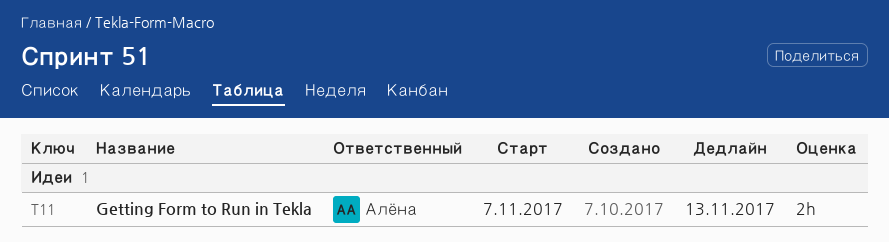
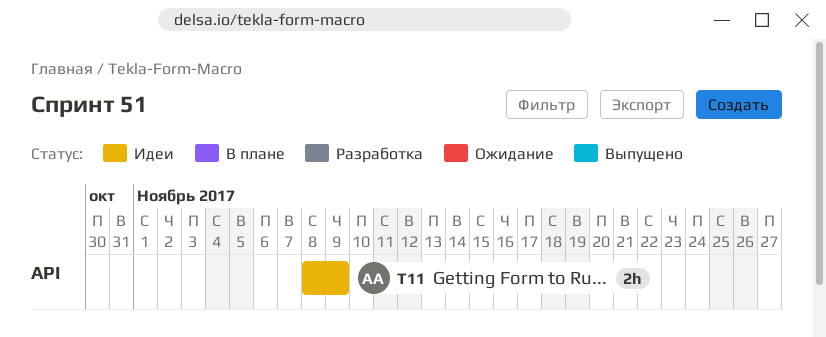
T11, start: Nov 7 -> Nov 8
T11, due: Nov 13 -> Nov 9

